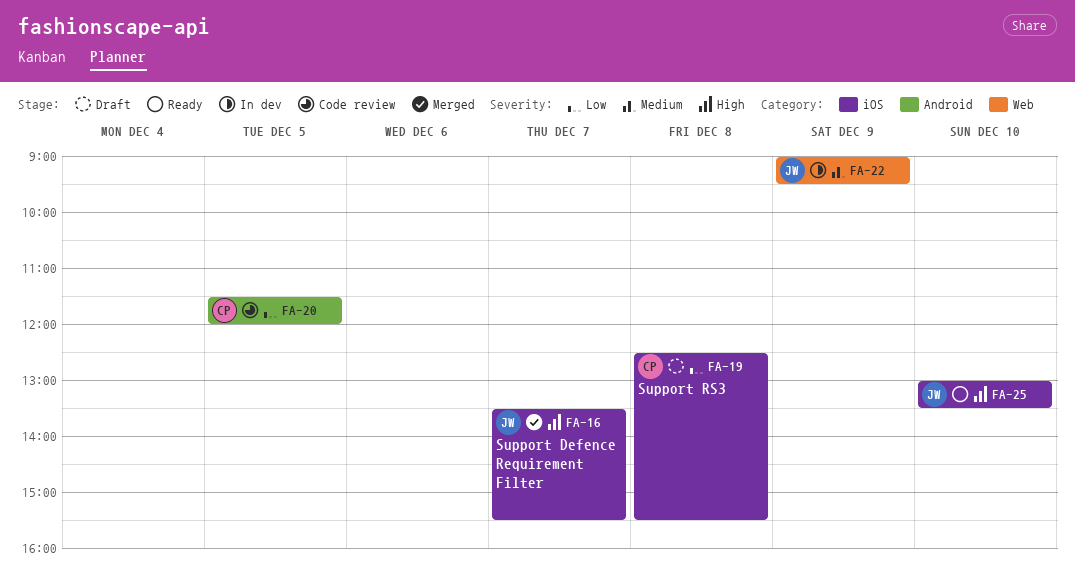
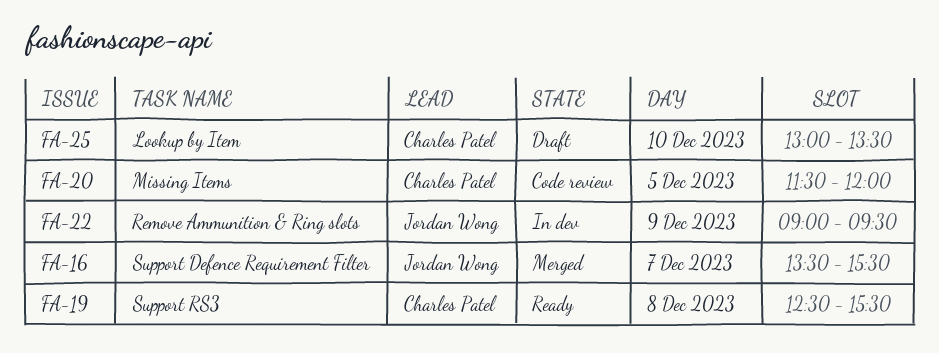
FA-19, status: Draft -> Ready
FA-25, status: Ready -> Draft
FA-25, owner: Jordan Wong -> Charles Patel

